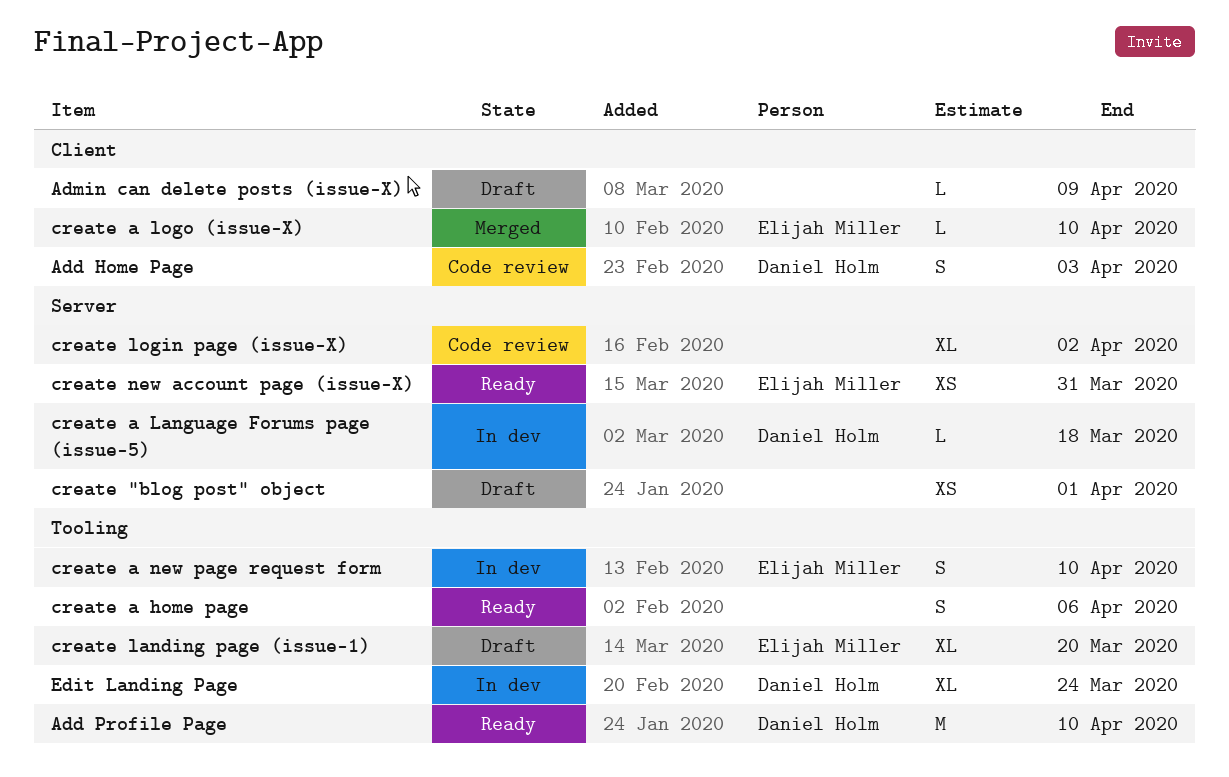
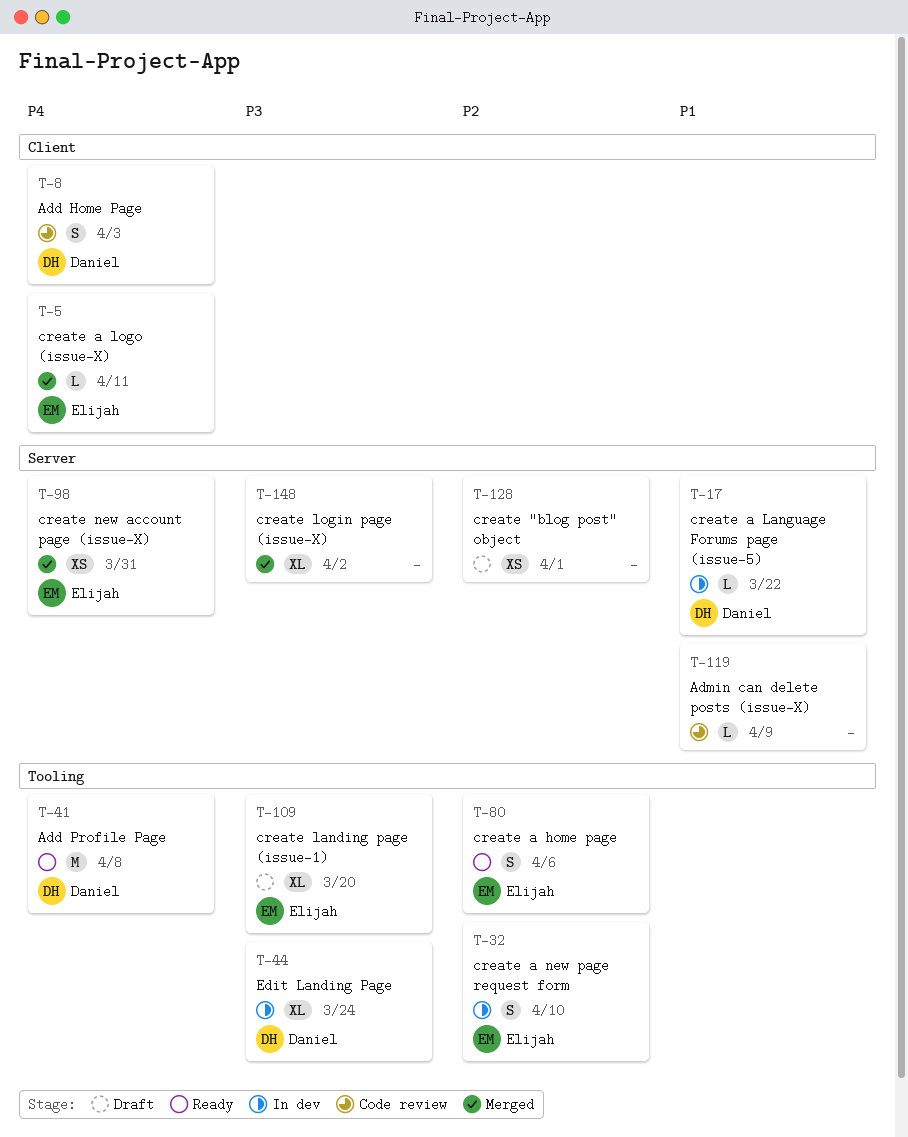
Add Profile Page, due: Apr 10 -> Apr 8
Admin can delete posts (issue-X), status: Draft -> Code review
Admin can delete posts (issue-X), label: Client -> Server
create a home page, owner: none -> Elijah Miller
create a Language Forums page (issue-5), due: Mar 18 -> Mar 22
create a logo (issue-X), due: Apr 10 -> Apr 11
create login page (issue-X), status: Code review -> Merged
create new account page (issue-X), status: Ready -> Merged

